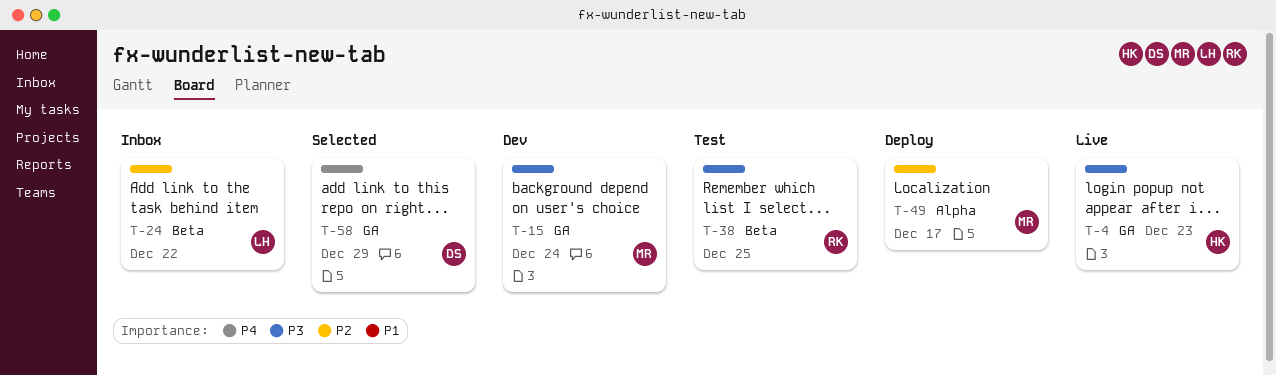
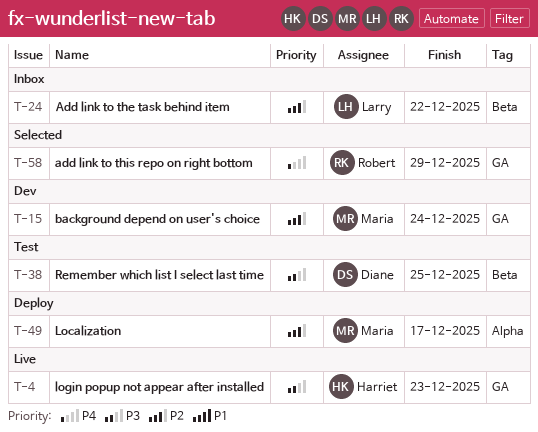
T-15, priority: P3 -> P2
T-38, owner: Robert -> Diane
T-58, owner: Diane -> Robert

